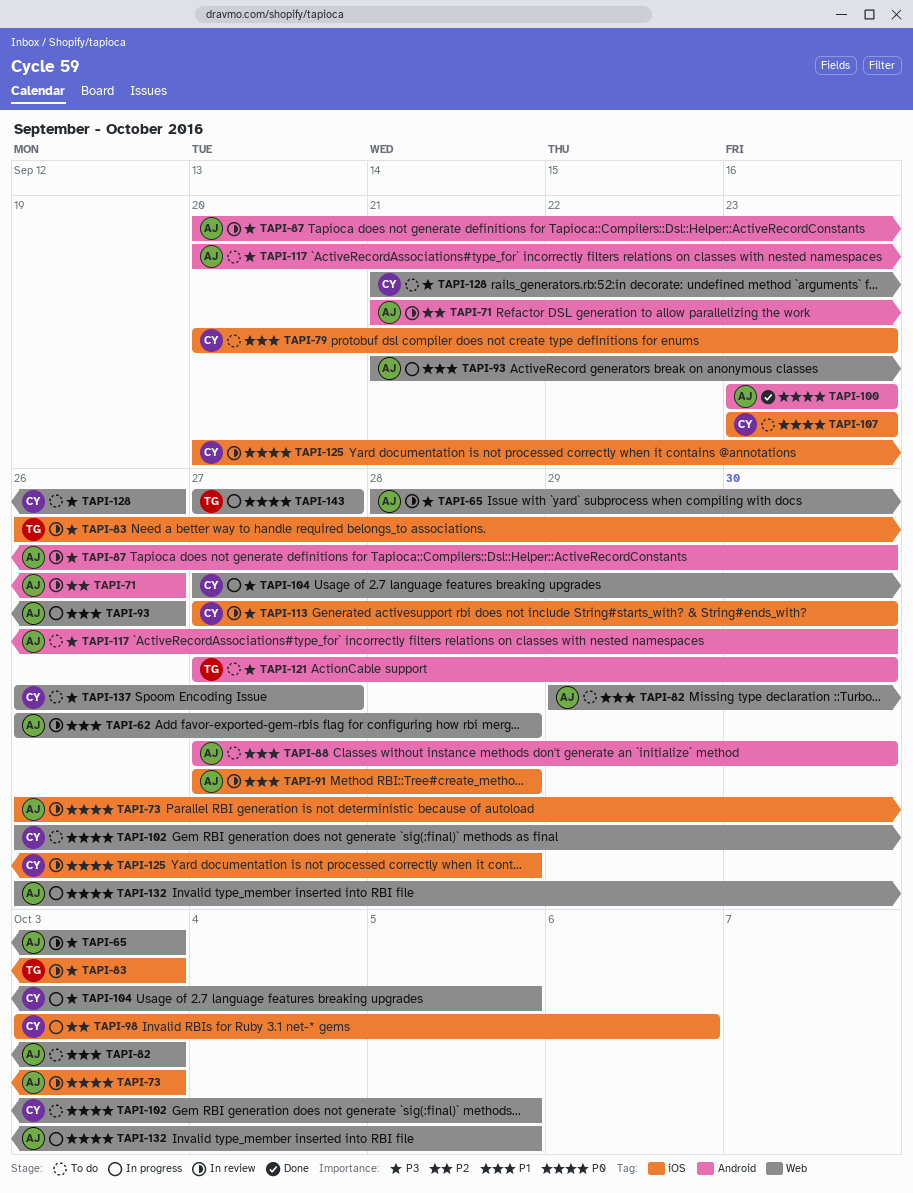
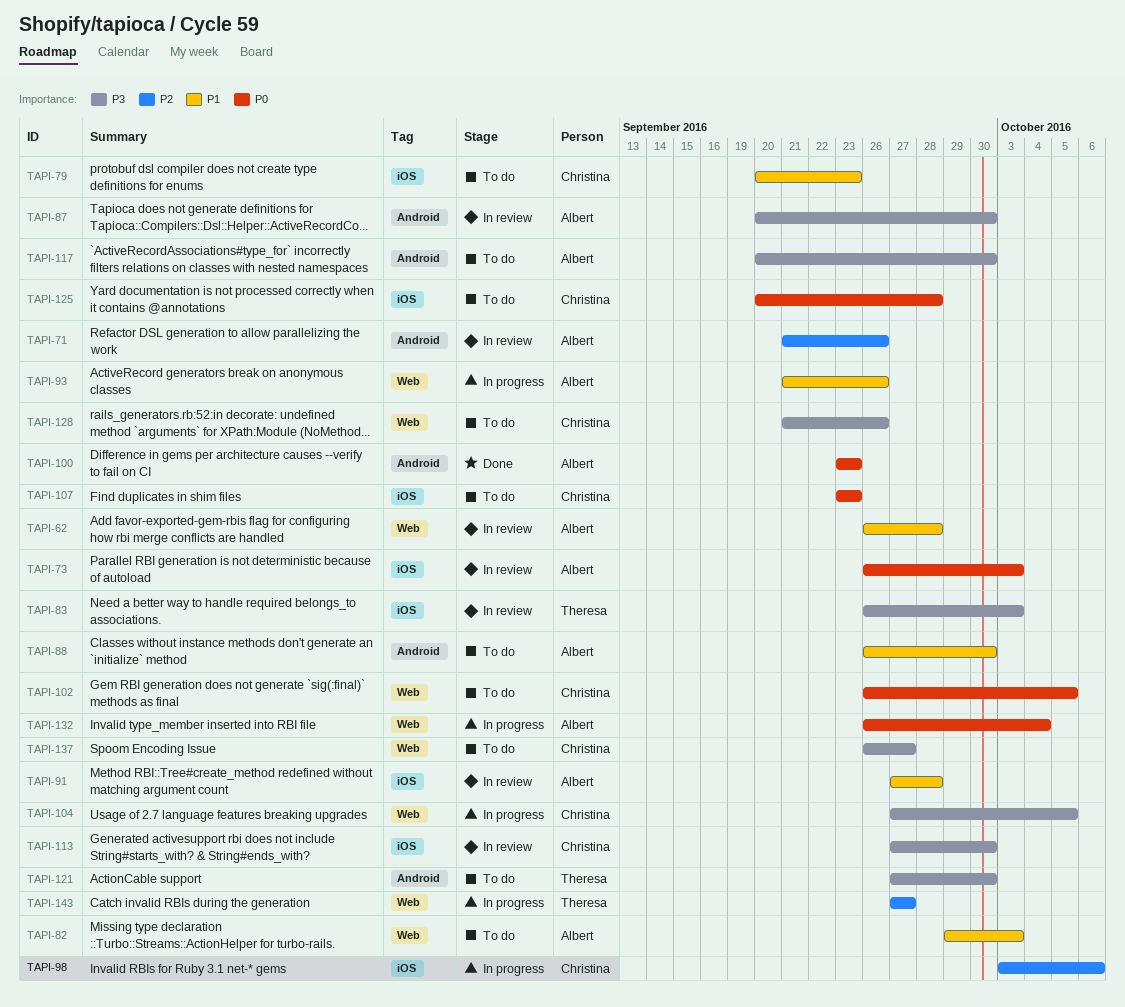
TAPI-65: present -> none
TAPI-88, start: Sep 27 -> Sep 26
TAPI-125, status: In review -> To do
TAPI-132, due: Oct 5 -> Oct 4
TAPI-143, priority: P0 -> P2

